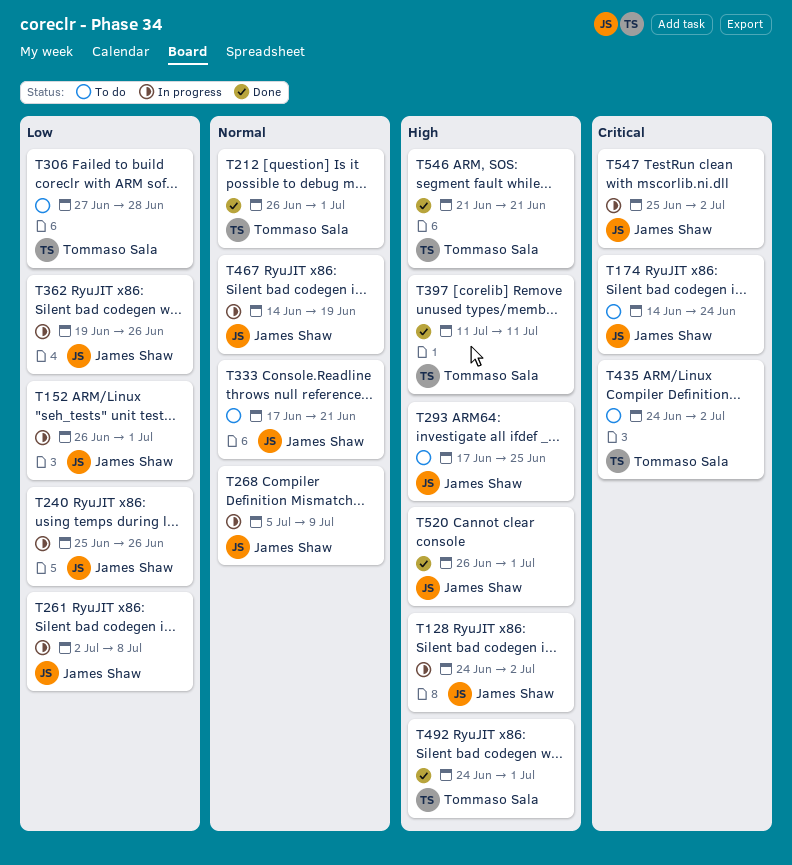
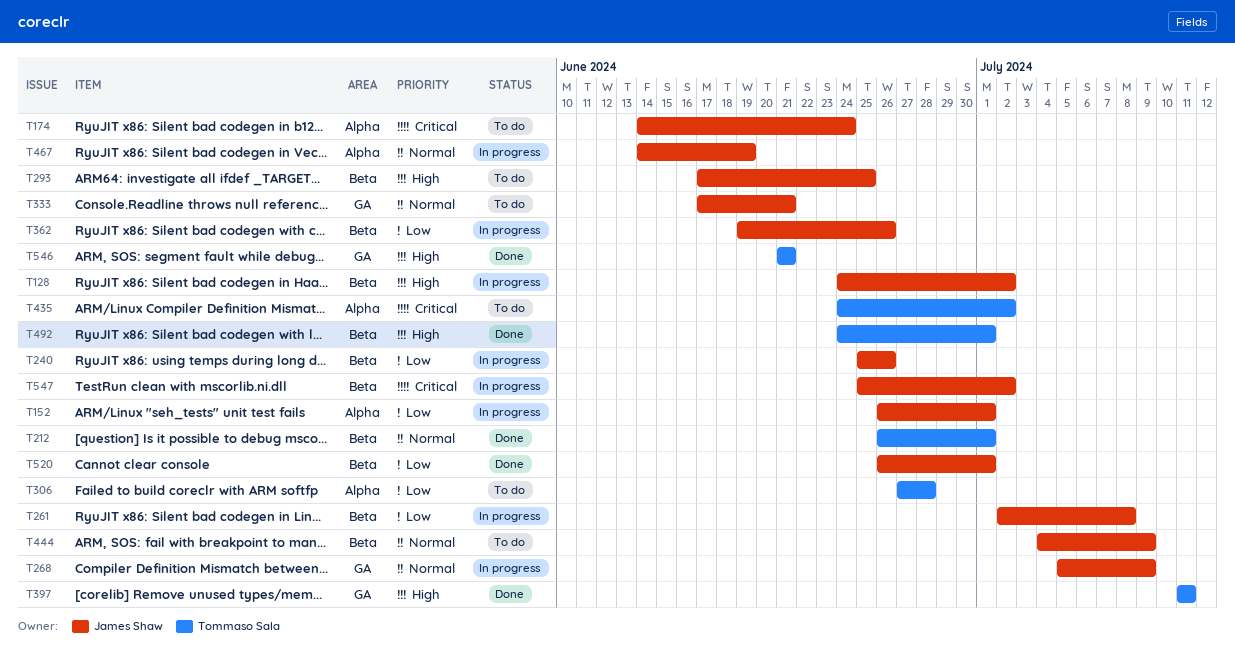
T444: none -> present
T520, priority: High -> Low

